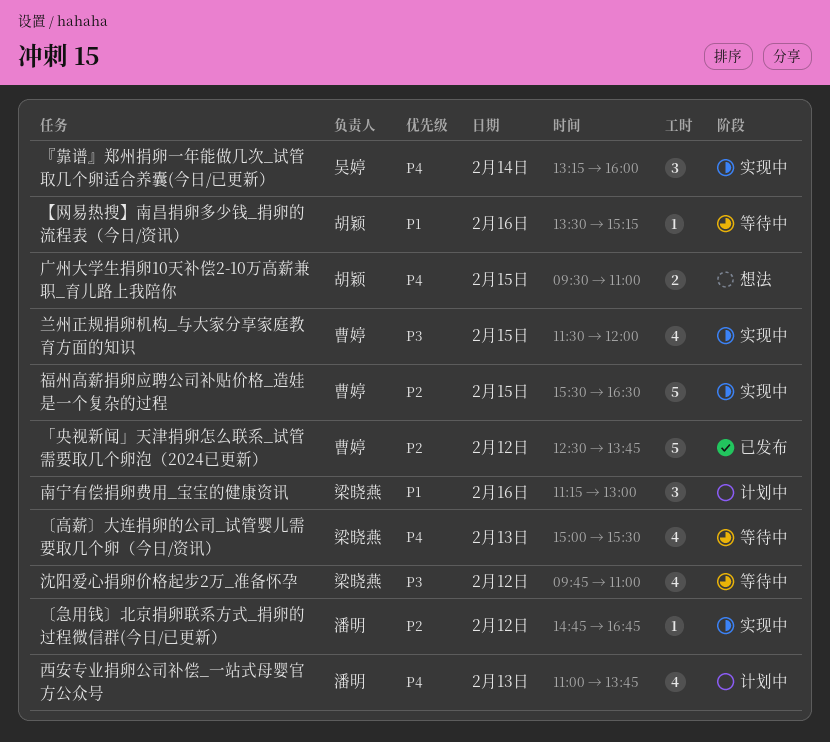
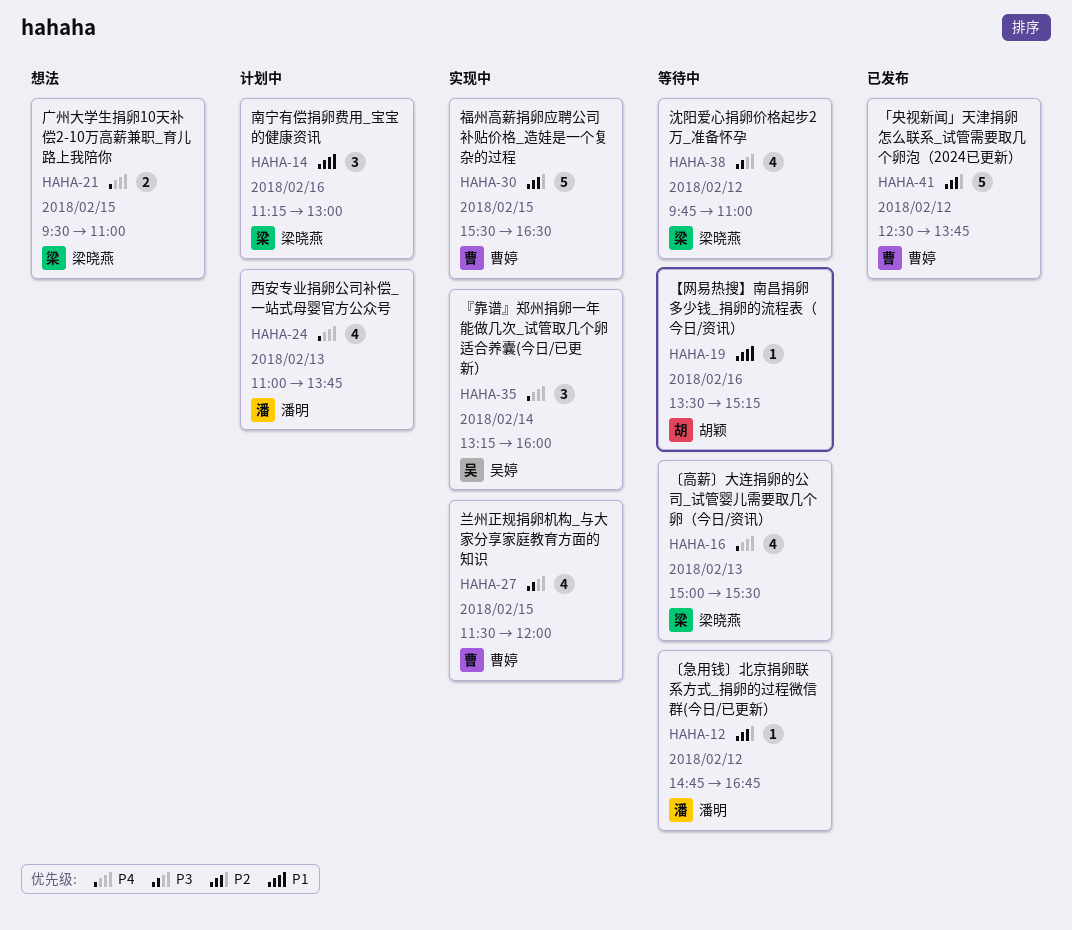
〔急用钱〕北京捐卵联系方式_捐卵的过程微信群(今日/已更新）, status: 实现中 -> 等待中
广州大学生捐卵10天补偿2-10万高薪兼职_育儿路上我陪你, owner: 胡颖 -> 梁晓燕

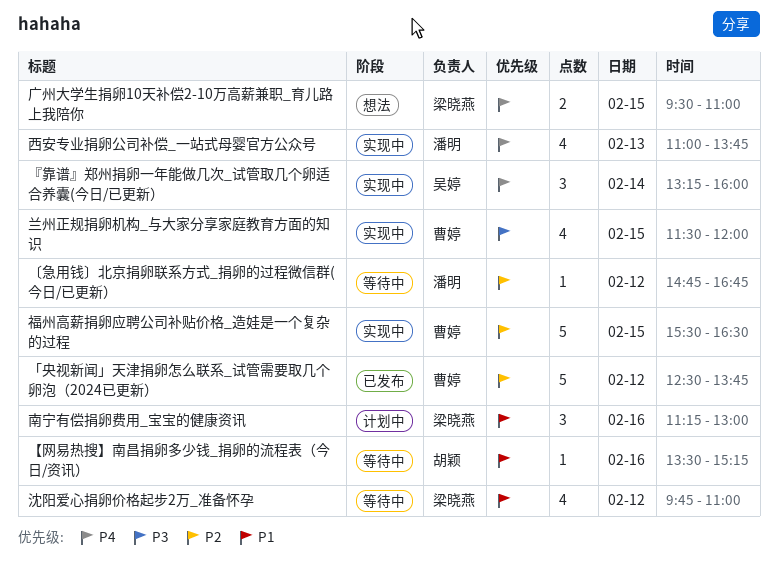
〔高薪〕大连捐卵的公司_试管婴儿需要取几个卵（今日/资讯）: present -> none
沈阳爱心捐卵价格起步2万_准备怀孕, priority: P3 -> P1
西安专业捐卵公司补偿_一站式母婴官方公众号, status: 计划中 -> 实现中

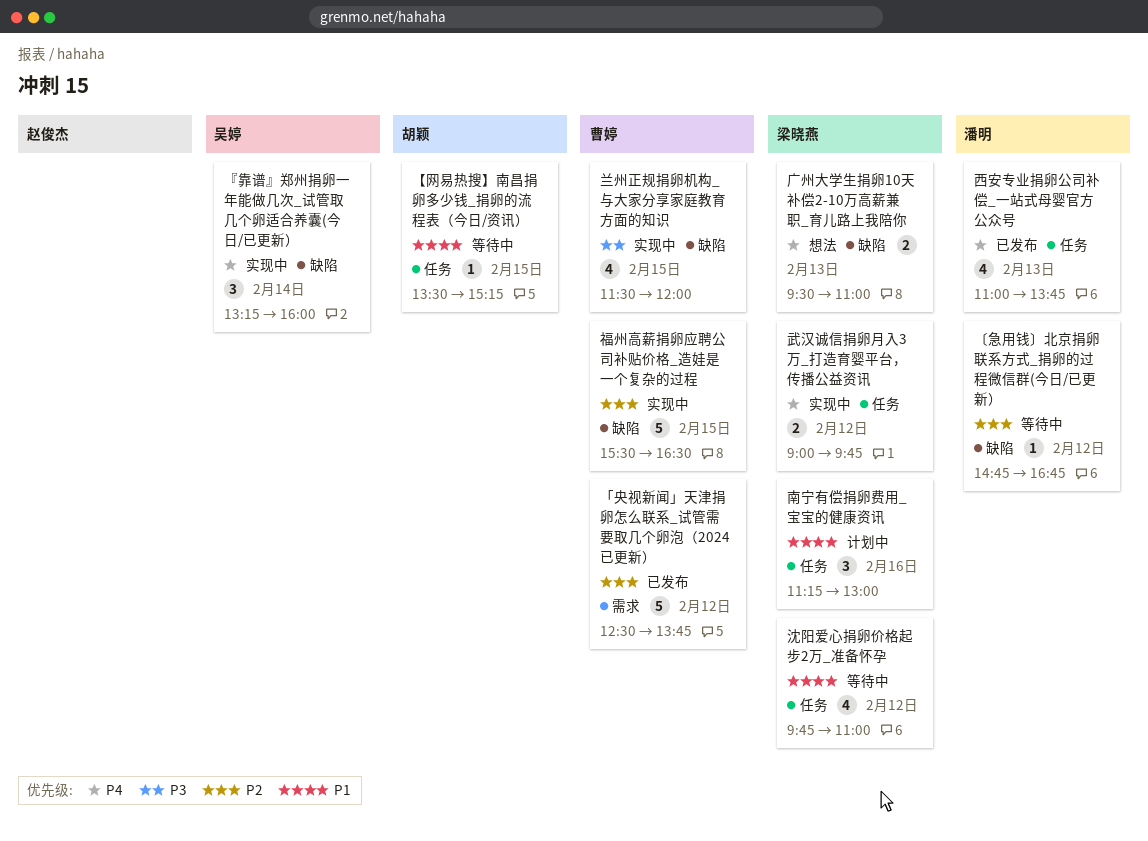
【网易热搜】南昌捐卵多少钱_捐卵的流程表（今日/资讯）, day: Feb 16 -> Feb 15
广州大学生捐卵10天补偿2-10万高薪兼职_育儿路上我陪你, day: Feb 15 -> Feb 13
武汉诚信捐卵月入3万_打造育婴平台，传播公益资讯: none -> present
西安专业捐卵公司补偿_一站式母婴官方公众号, status: 实现中 -> 已发布

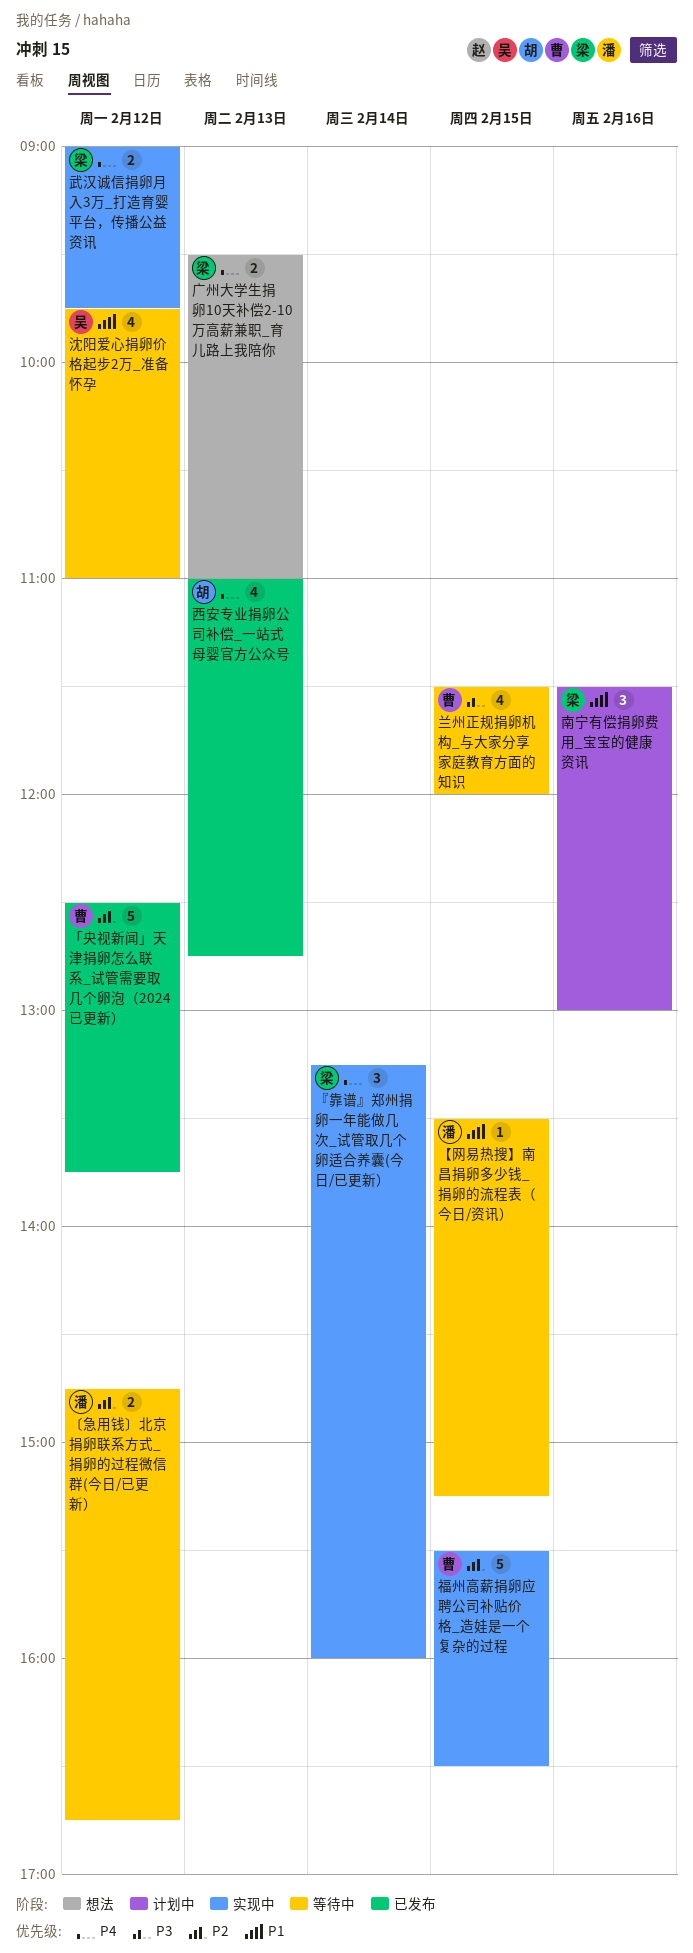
『靠谱』郑州捐卵一年能做几次_试管取几个卵适合养囊(今日/已更新）, owner: 吴婷 -> 梁晓燕
【网易热搜】南昌捐卵多少钱_捐卵的流程表（今日/资讯）, owner: 胡颖 -> 潘明
〔急用钱〕北京捐卵联系方式_捐卵的过程微信群(今日/已更新）, estimate: 1 -> 2
兰州正规捐卵机构_与大家分享家庭教育方面的知识, status: 实现中 -> 等待中
南宁有偿捐卵费用_宝宝的健康资讯, begins: 11:15 -> 11:30
沈阳爱心捐卵价格起步2万_准备怀孕, owner: 梁晓燕 -> 吴婷
西安专业捐卵公司补偿_一站式母婴官方公众号, owner: 潘明 -> 胡颖
西安专业捐卵公司补偿_一站式母婴官方公众号, ends: 13:45 -> 12:45

